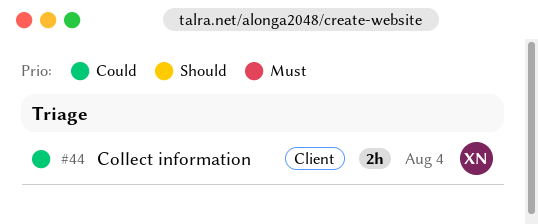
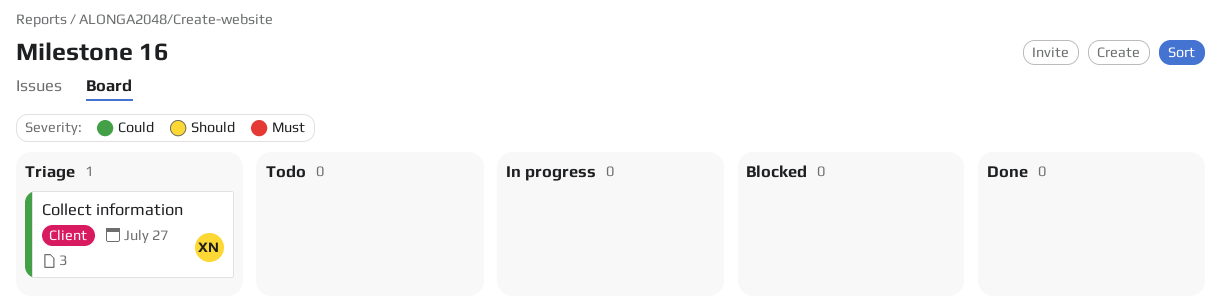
Collect information, due: Aug 4 -> Jul 27

